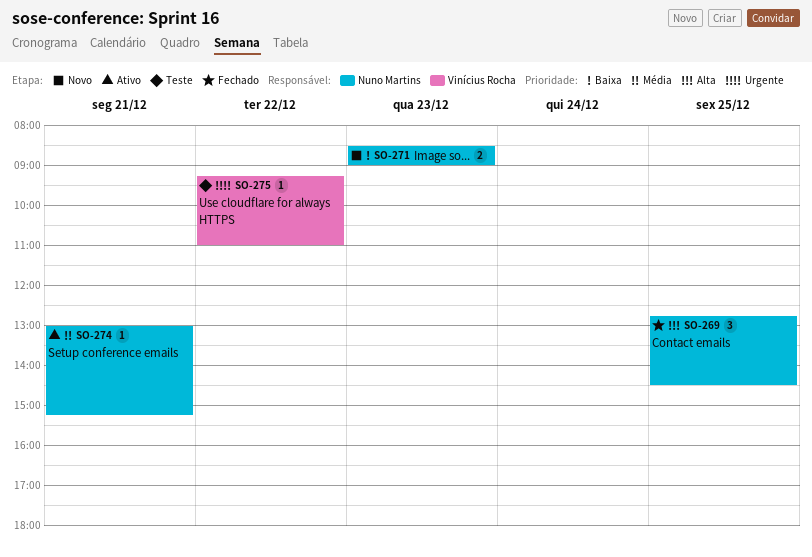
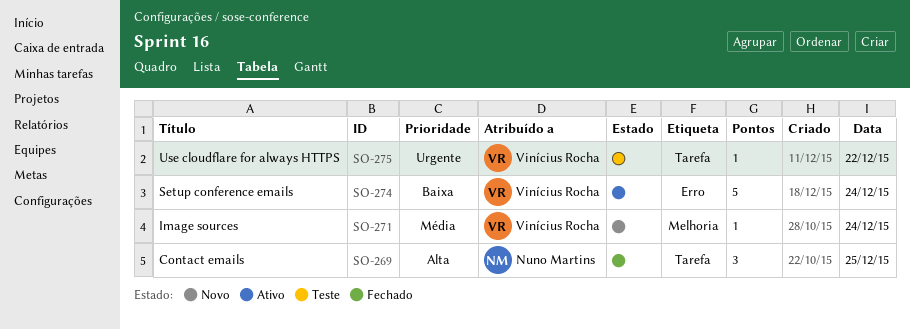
SO-271, owner: Nuno Martins -> Vinícius Rocha
SO-271, priority: Baixa -> Média
SO-271, estimate: 2 -> 1
SO-271, day: Dec 23 -> Dec 24
SO-274, owner: Nuno Martins -> Vinícius Rocha
SO-274, priority: Média -> Baixa
SO-274, estimate: 1 -> 5
SO-274, day: Dec 21 -> Dec 24

